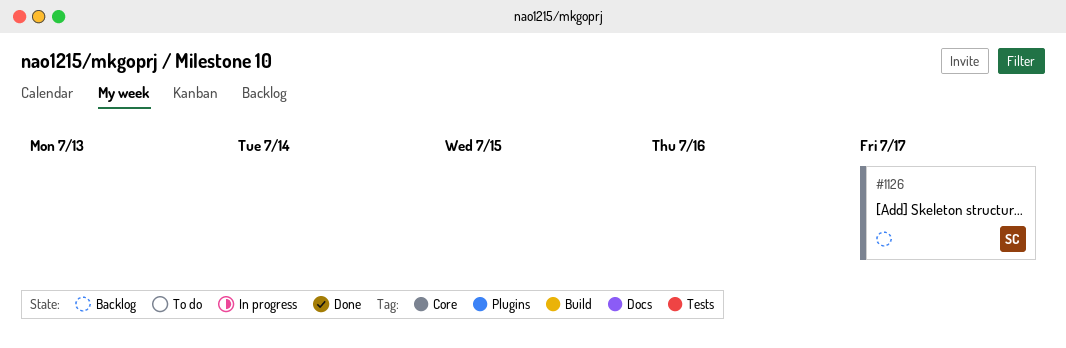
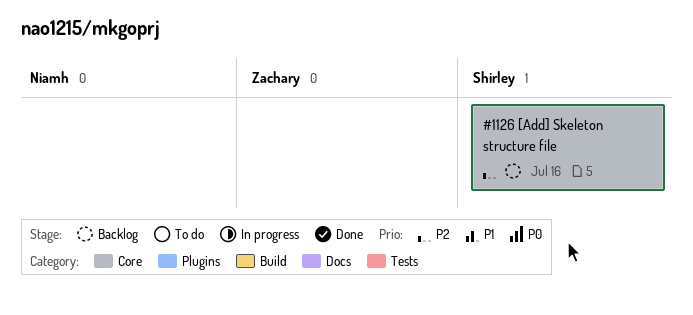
#1126, due: Jul 17 -> Jul 16

